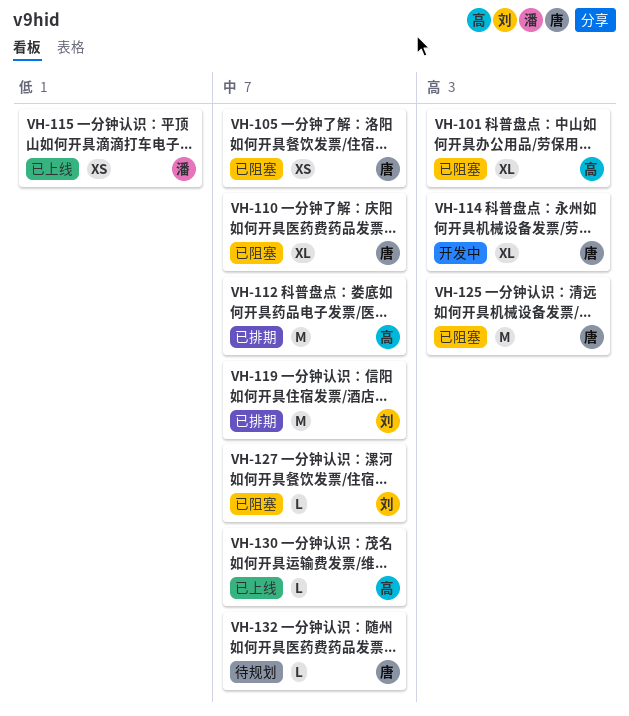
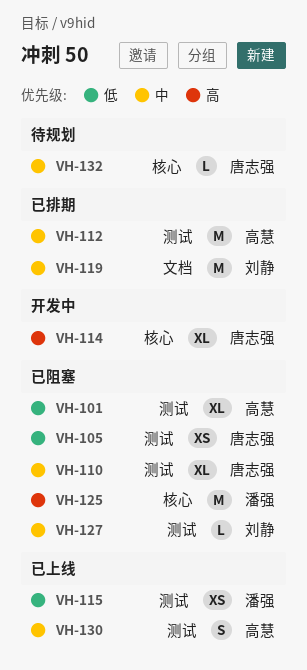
VH-101, priority: 高 -> 低
VH-105, priority: 中 -> 低
VH-125, owner: 唐志强 -> 潘强
VH-130, estimate: L -> S

